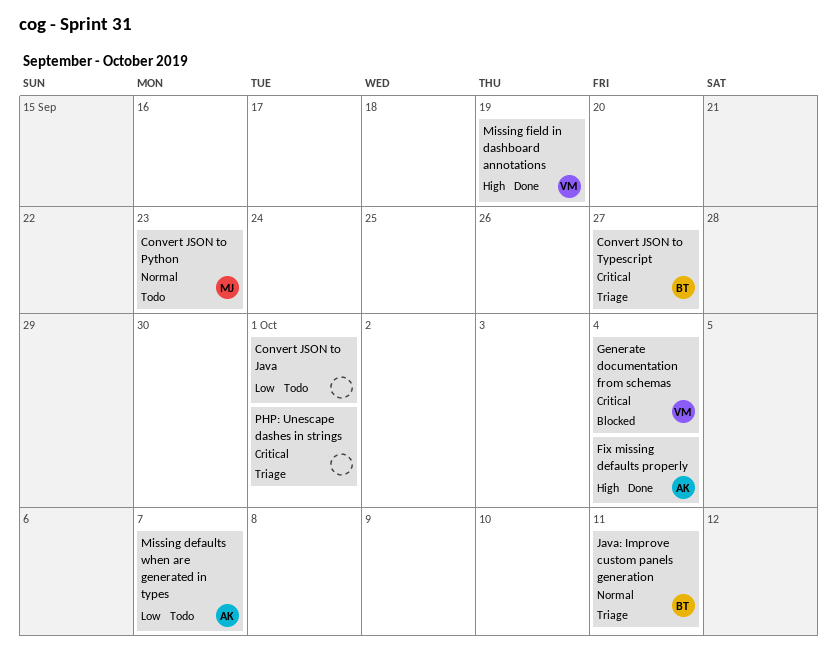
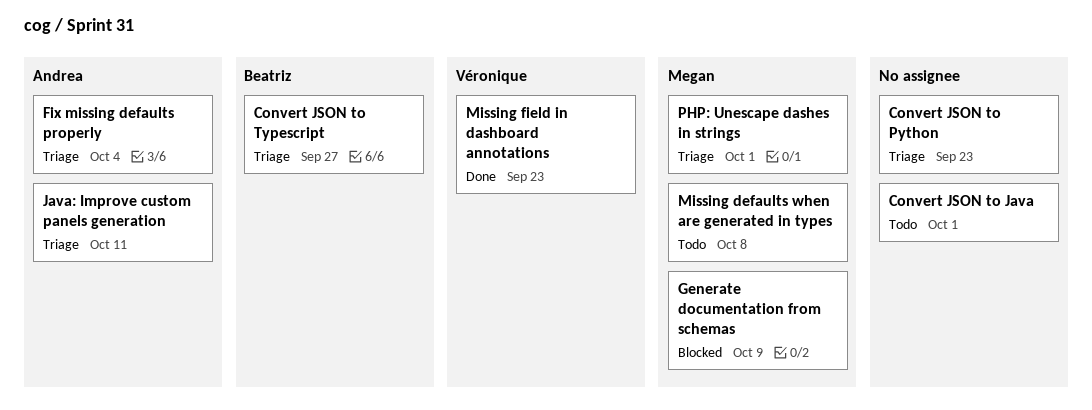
Convert JSON to Python, status: Todo -> Triage
Convert JSON to Python, owner: Megan -> none
Fix missing defaults properly, status: Done -> Triage
Generate documentation from schemas, owner: Véronique -> Megan
Generate documentation from schemas, due: Oct 4 -> Oct 9
Java: Improve custom panels generation, owner: Beatriz -> Andrea
Missing defaults when are generated in types, owner: Andrea -> Megan
Missing defaults when are generated in types, due: Oct 7 -> Oct 8
Missing field in dashboard annotations, due: Sep 19 -> Sep 23
PHP: Unescape dashes in strings, owner: none -> Megan

